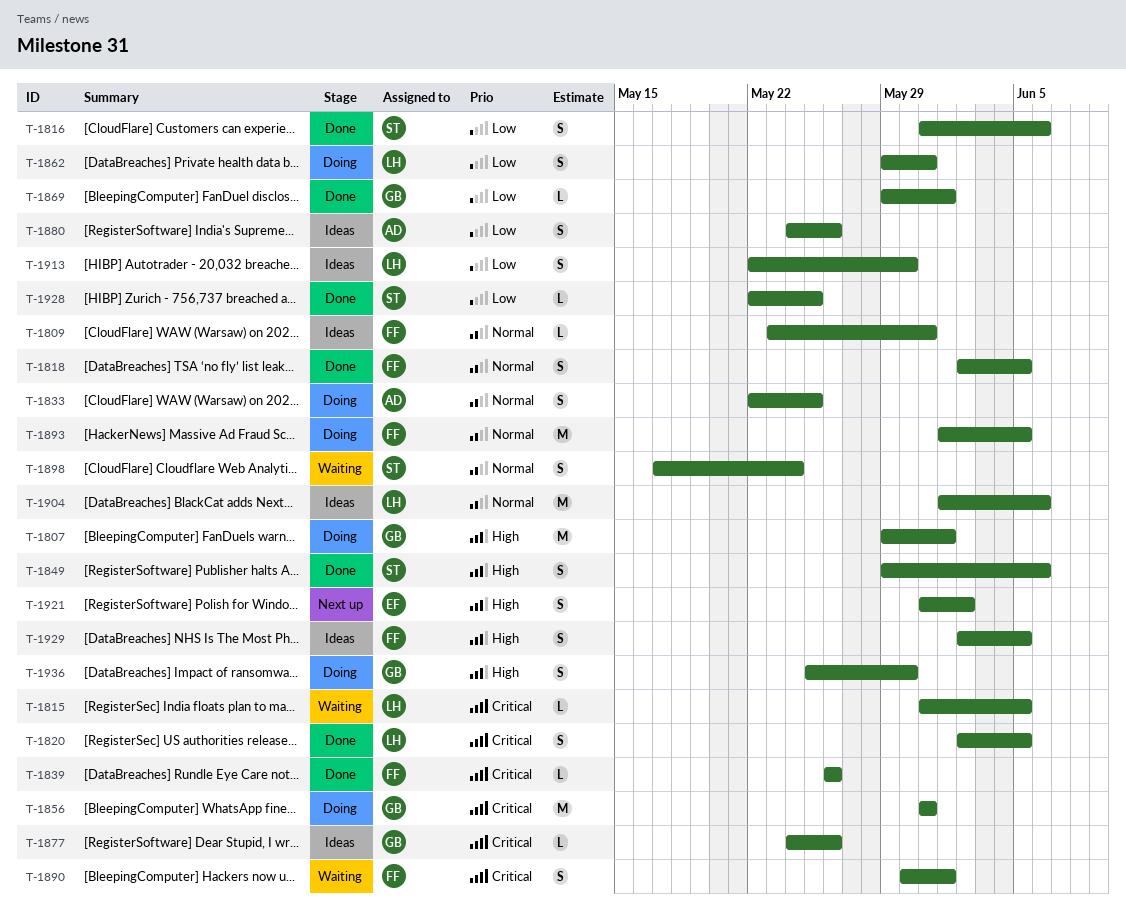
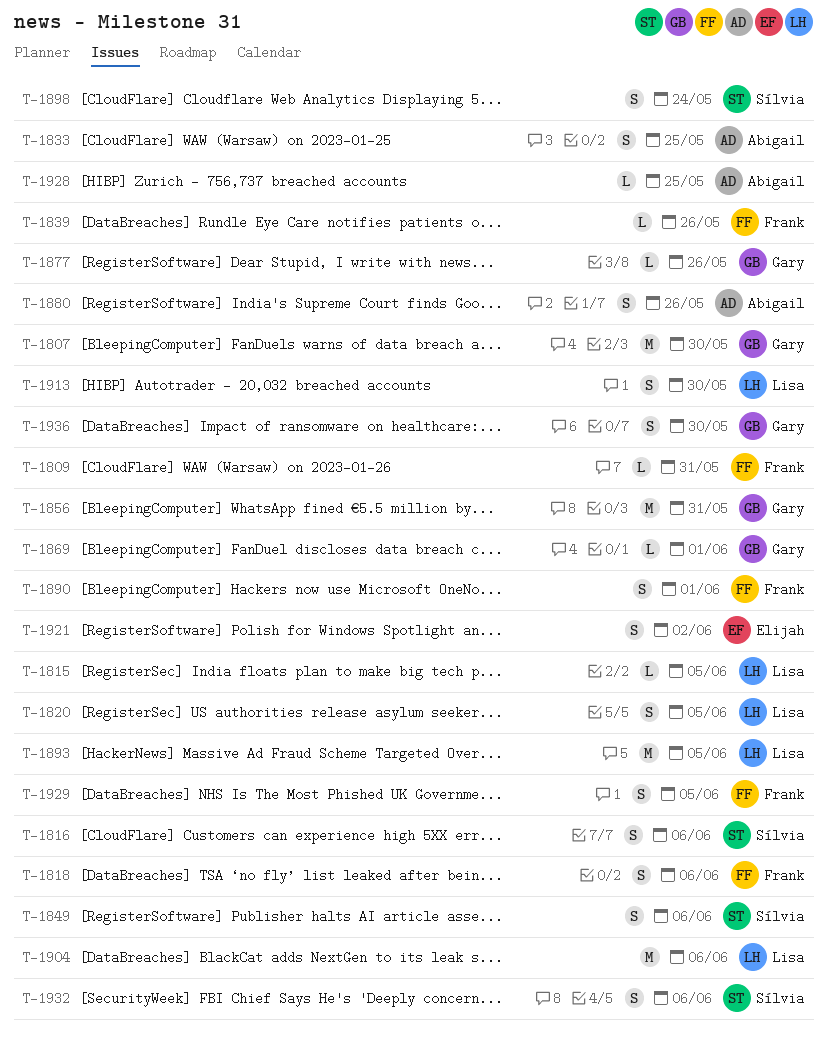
T-1807, due: Jun 1 -> May 30
T-1818, due: Jun 5 -> Jun 6
T-1862: present -> none
T-1893, owner: Frank -> Lisa
T-1928, owner: Sílvia -> Abigail
T-1932: none -> present

